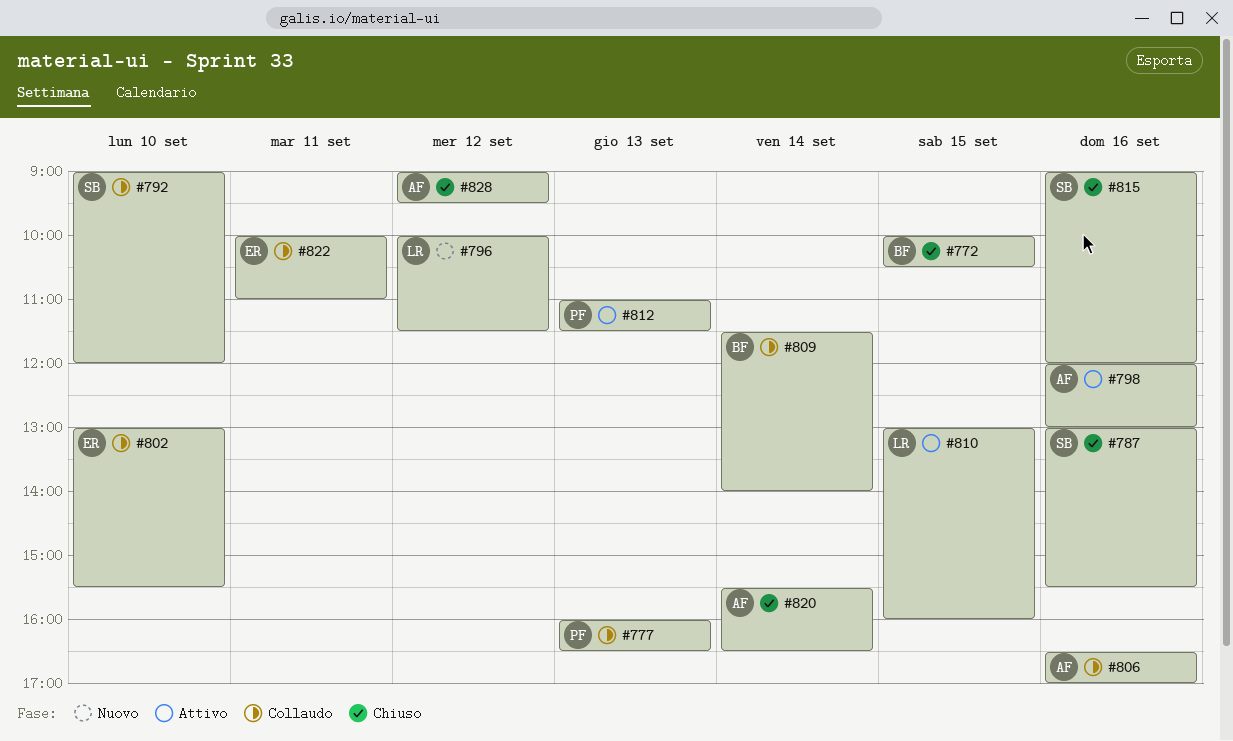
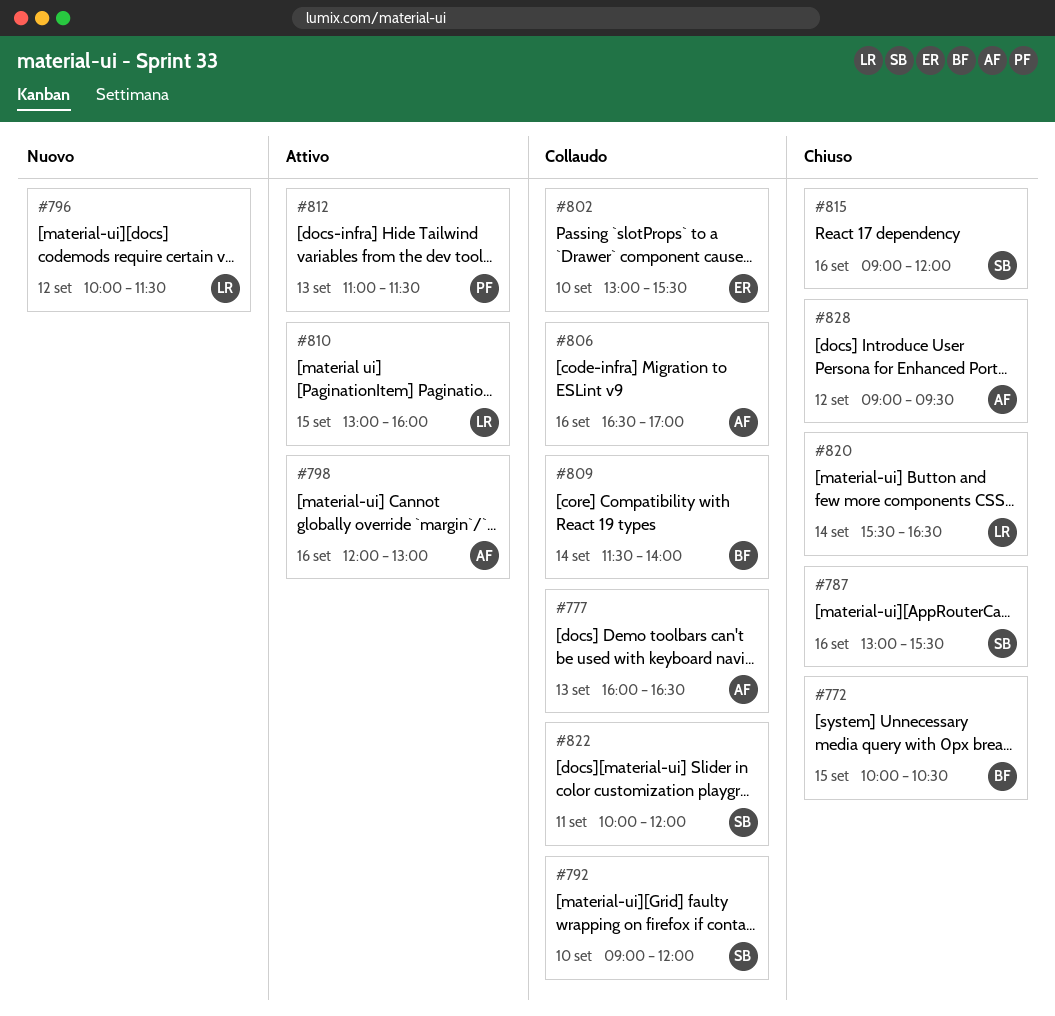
#777, owner: PF -> AF
#820, owner: AF -> LR
#822, owner: ER -> SB
#822, ends: 11:00 -> 12:00

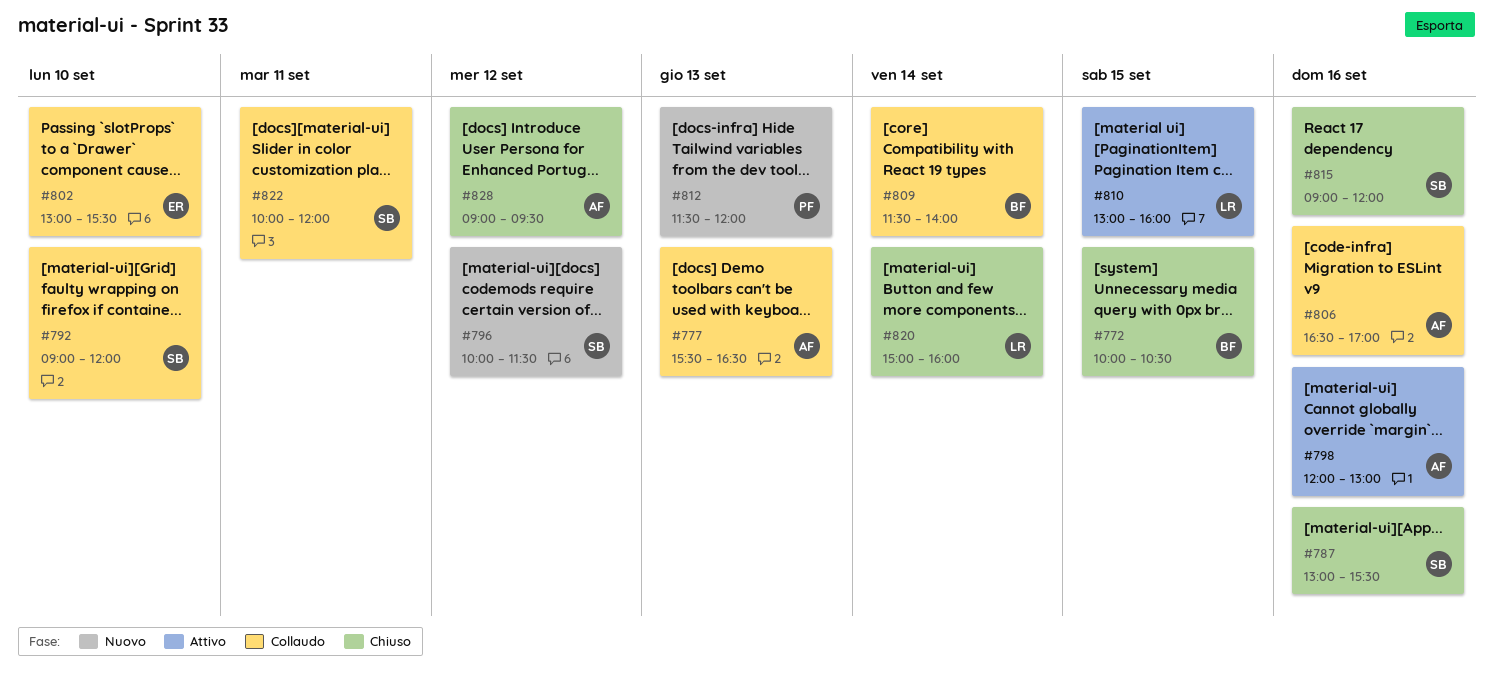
#777, begins: 16:00 -> 15:30
#796, owner: LR -> SB
#812, status: Attivo -> Nuovo
#812, begins: 11:00 -> 11:30
#812, ends: 11:30 -> 12:00
#820, begins: 15:30 -> 15:00
#820, ends: 16:30 -> 16:00

